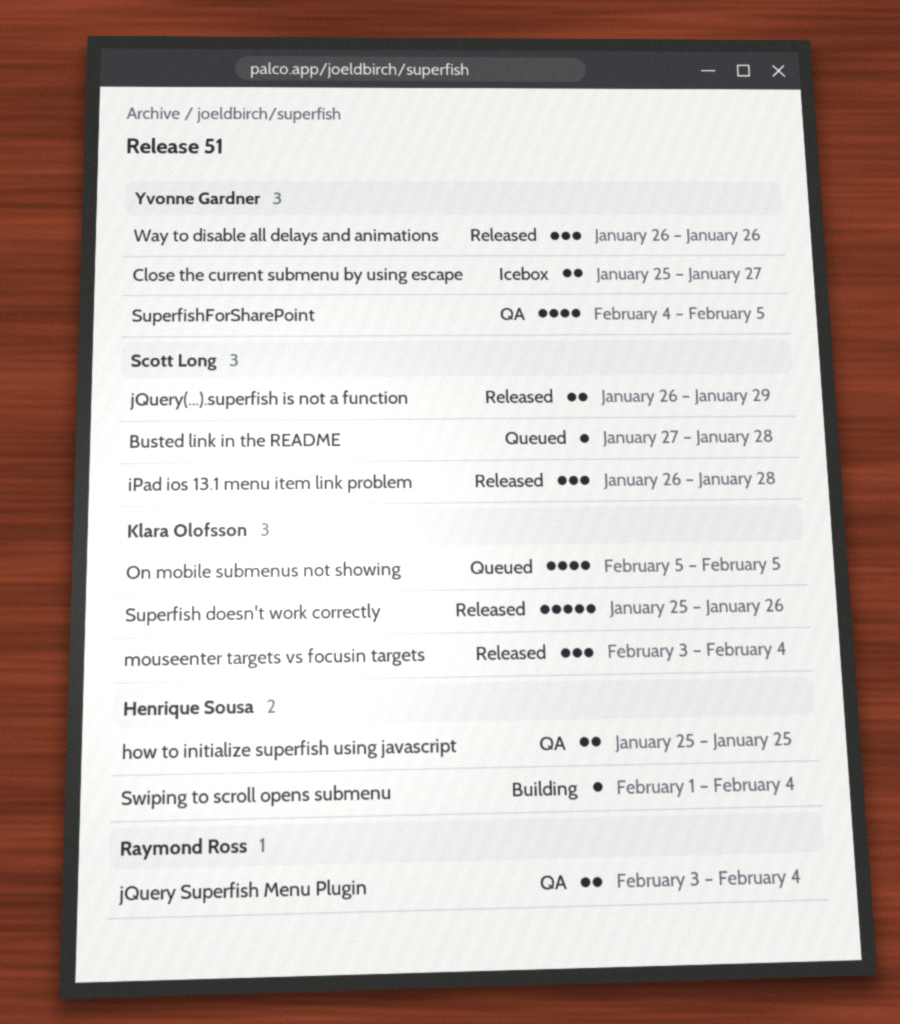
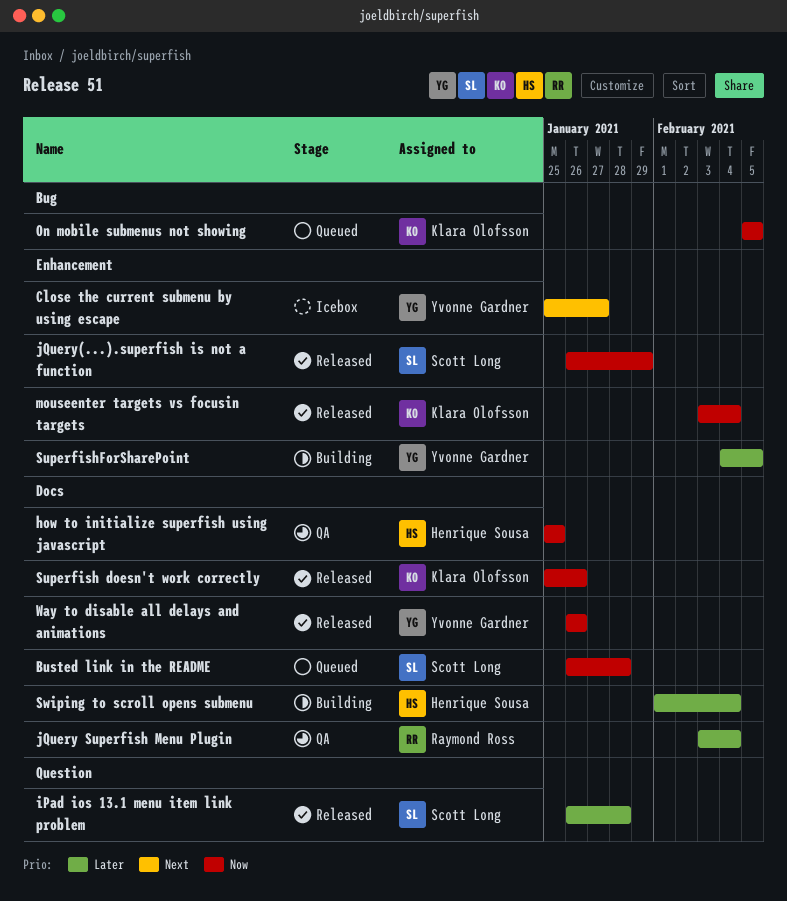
Busted link in the README, start: Jan 27 -> Jan 26
SuperfishForSharePoint, status: QA -> Building

